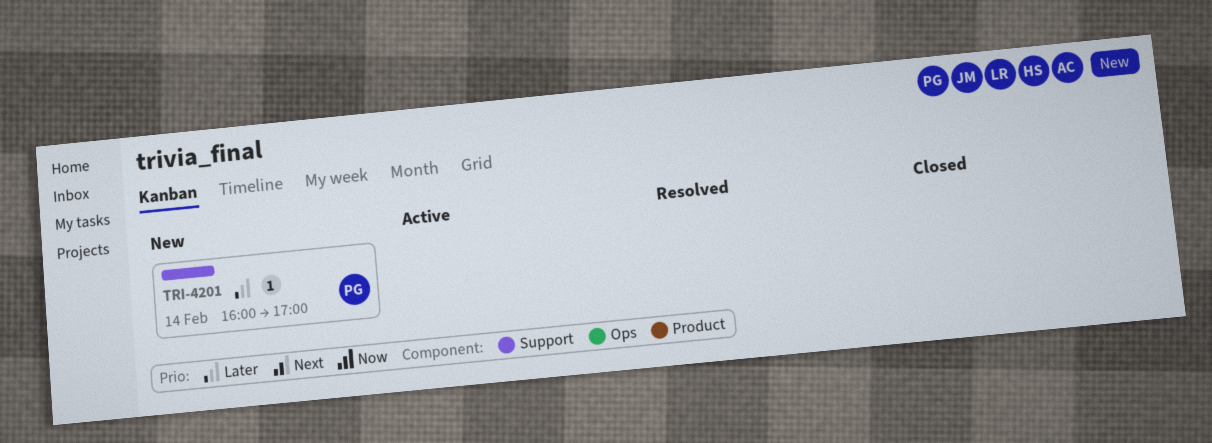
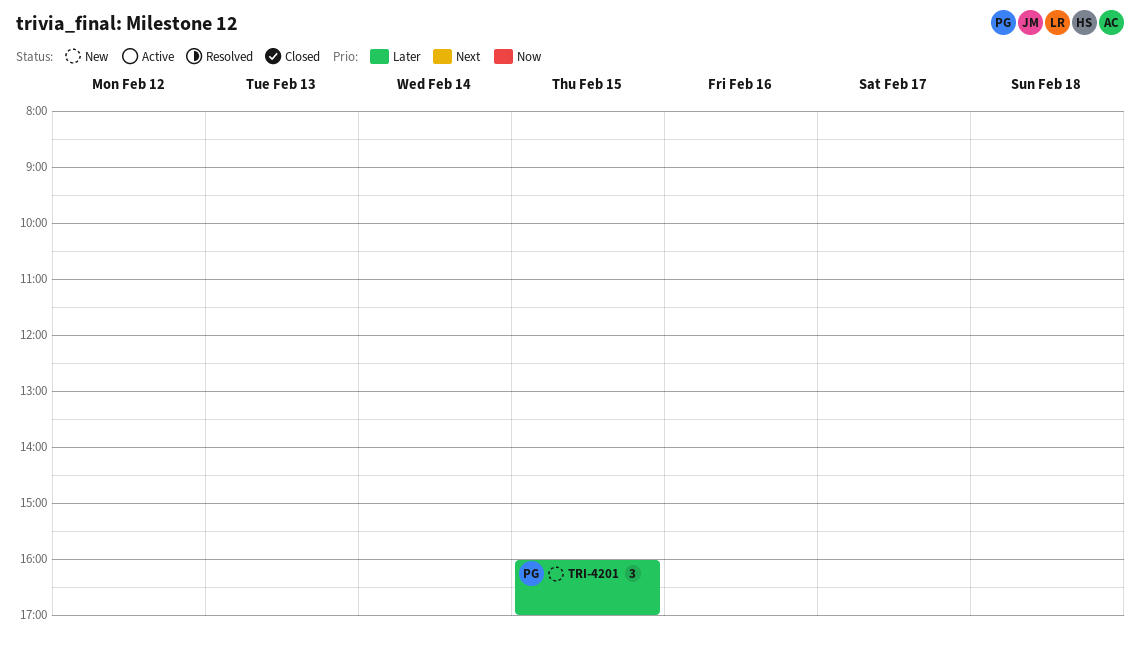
TRI-4201, estimate: 1 -> 3
TRI-4201, day: Feb 14 -> Feb 15

